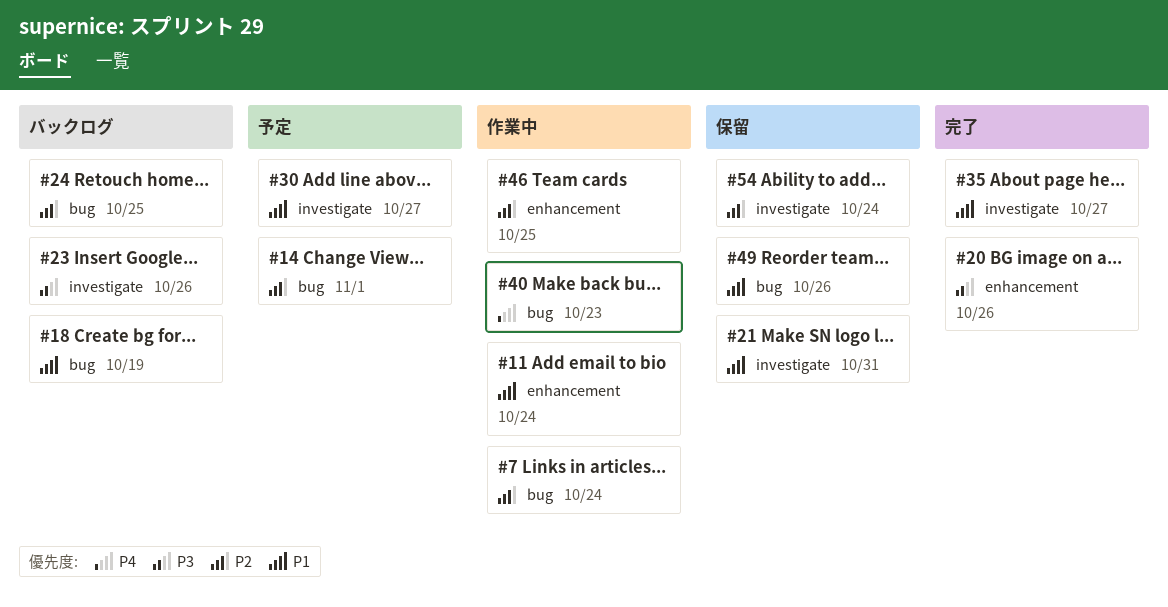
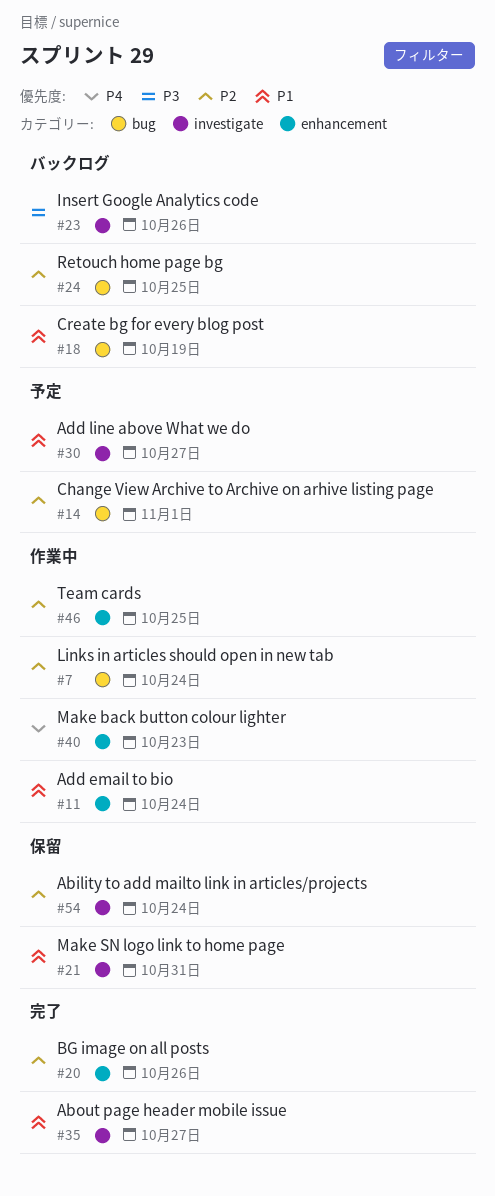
#20, priority: P3 -> P2
#40, label: bug -> enhancement
#49: present -> none

